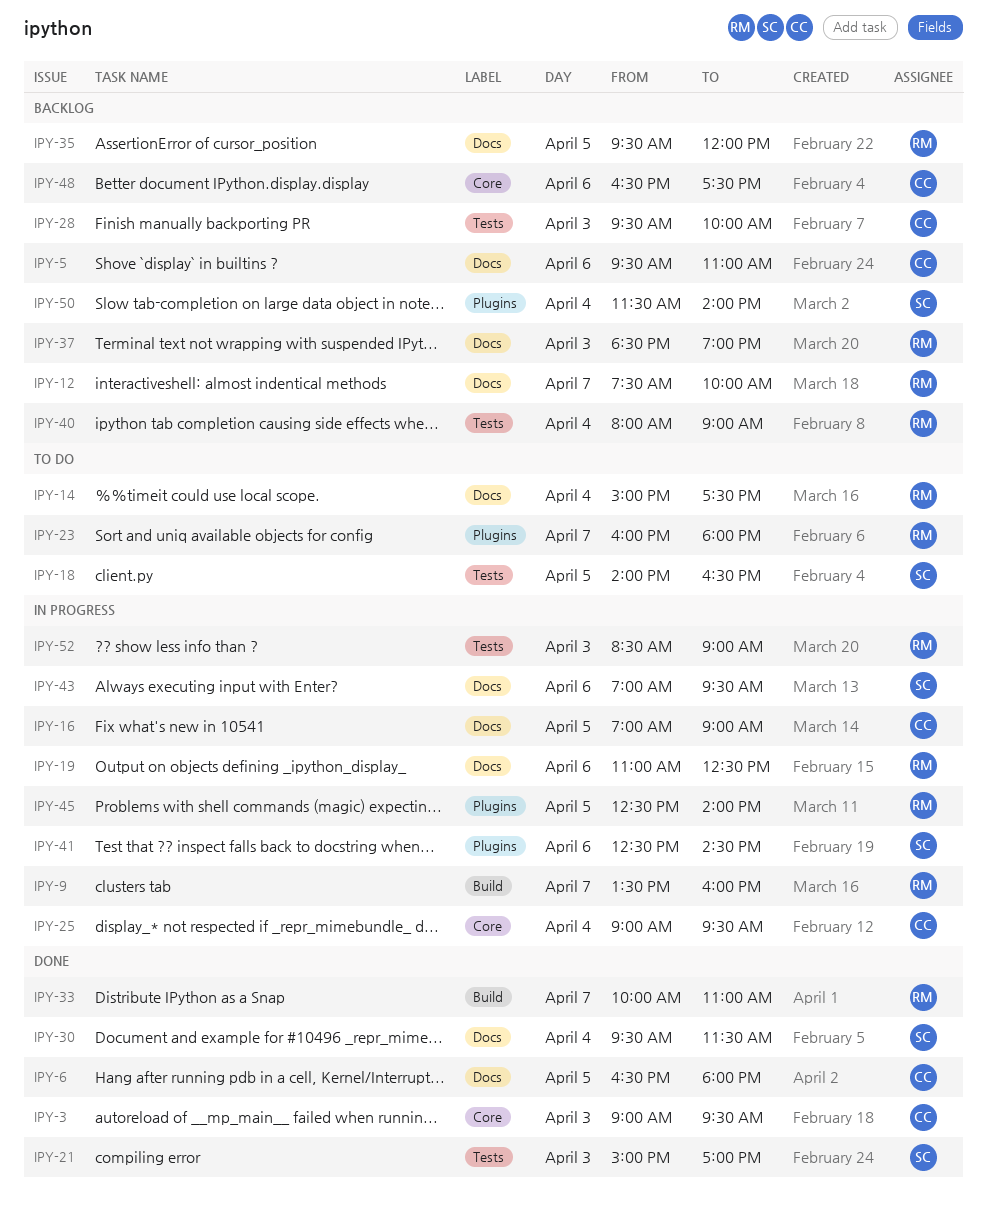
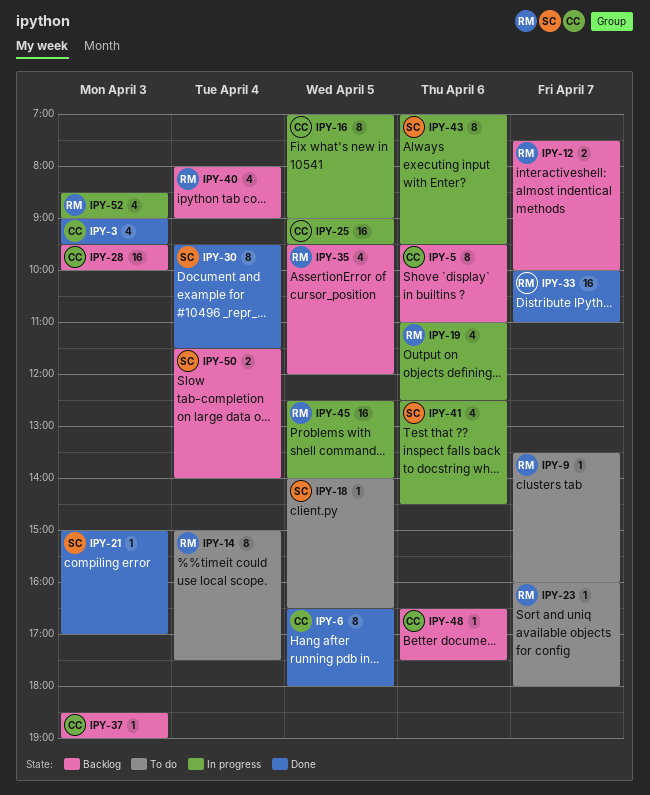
IPY-9, status: In progress -> To do
IPY-25, day: Apr 4 -> Apr 5
IPY-37, owner: RM -> CC

